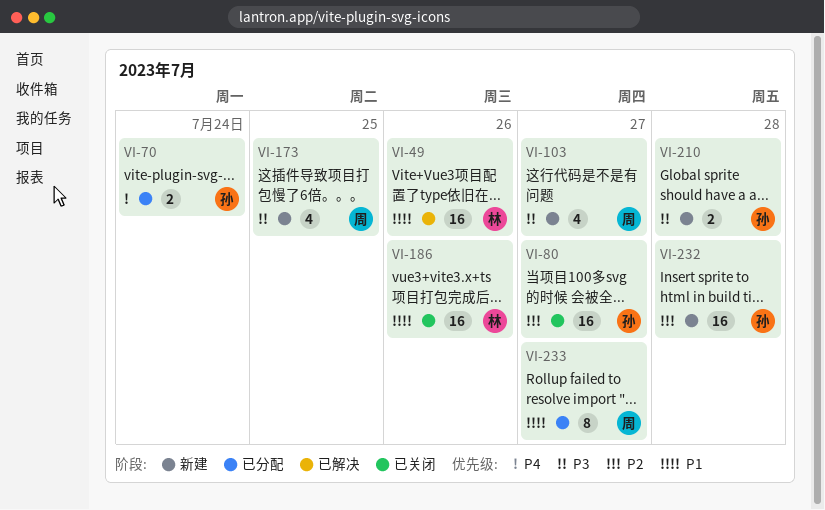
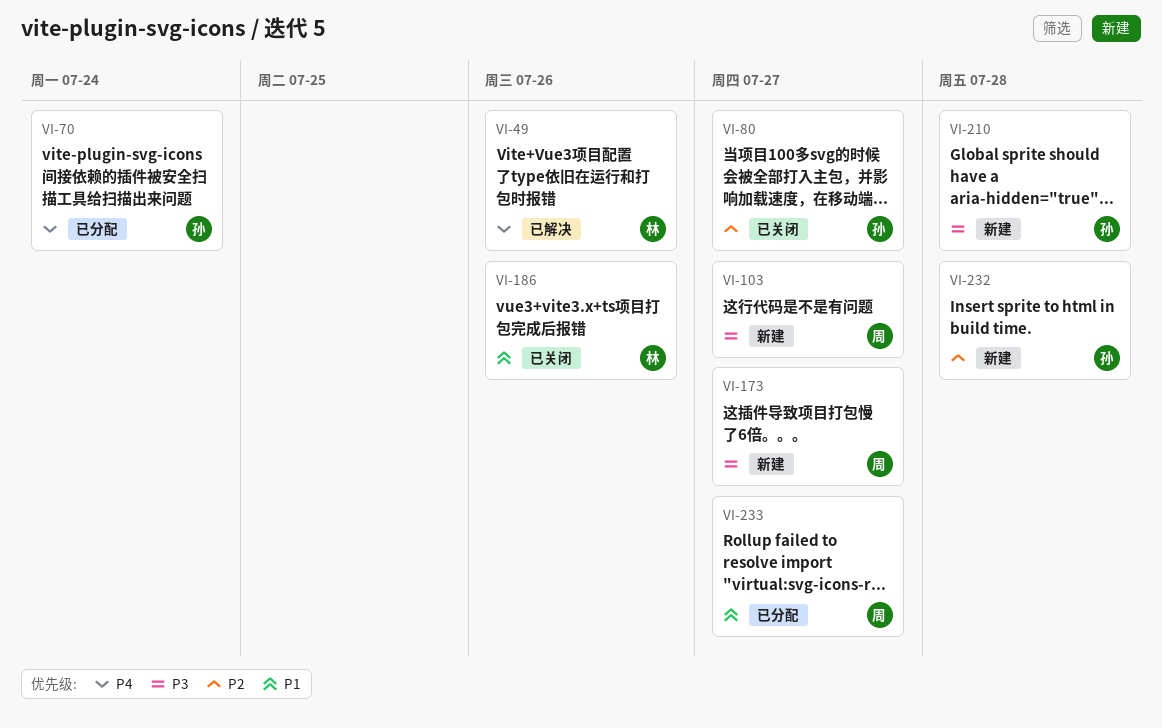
VI-49, priority: P1 -> P4
VI-173, due: Jul 25 -> Jul 27

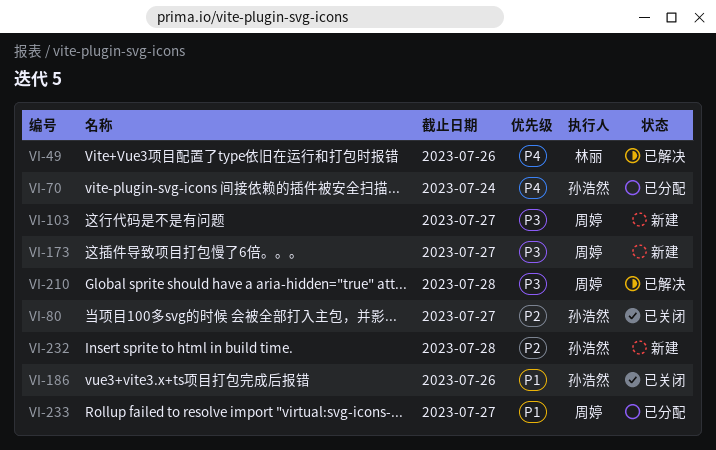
VI-186, owner: 林丽 -> 孙浩然
VI-210, status: 新建 -> 已解决
VI-210, owner: 孙浩然 -> 周婷

